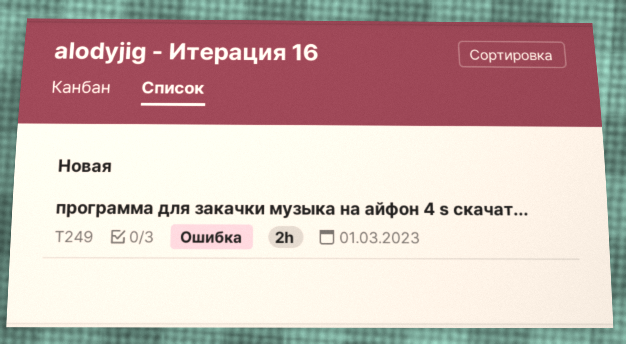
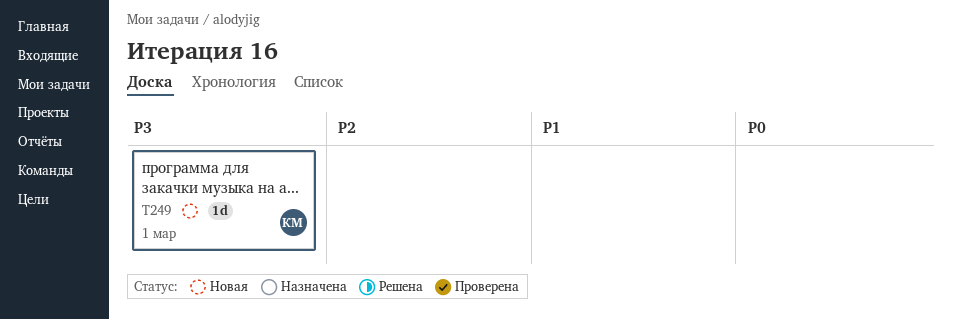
T249, estimate: 2h -> 1d

